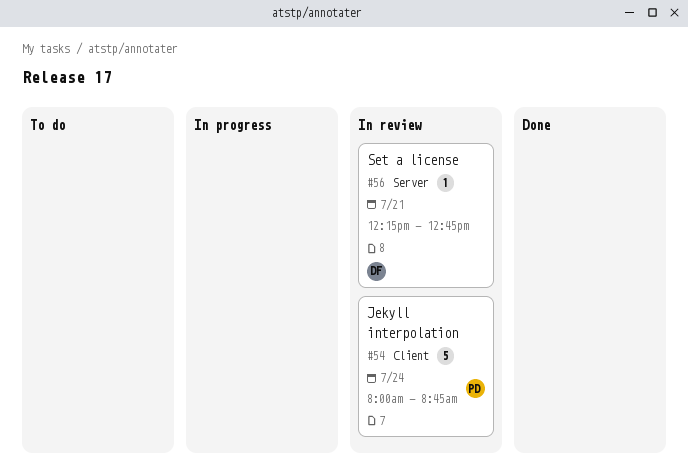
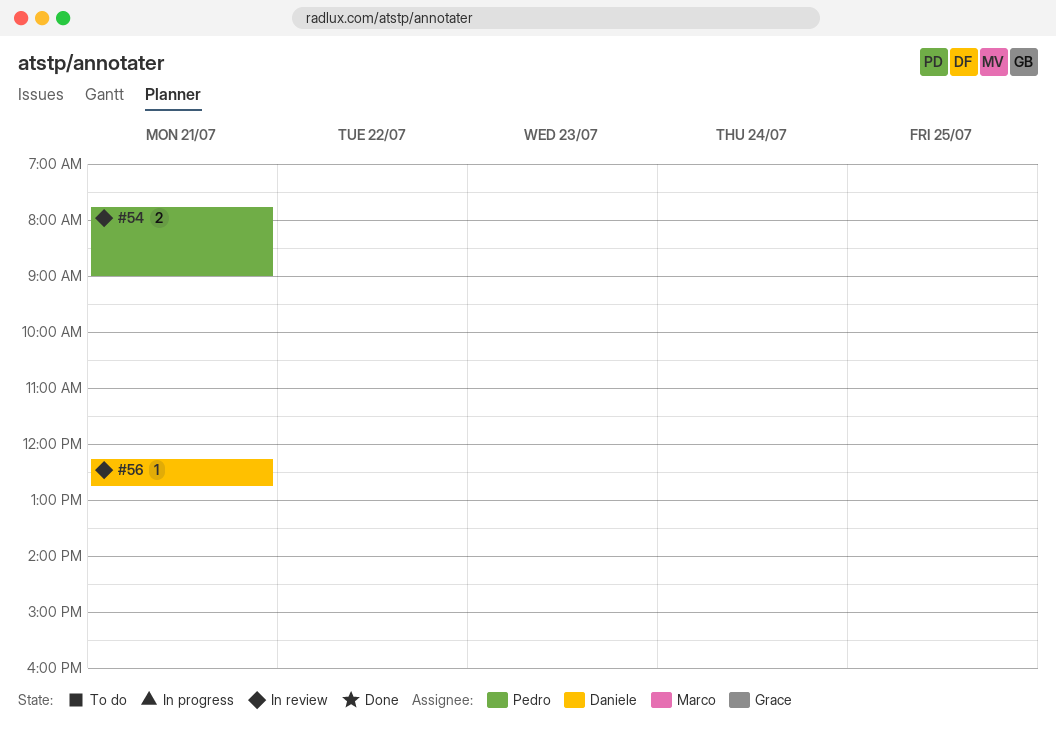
#54, estimate: 5 -> 2
#54, day: Jul 24 -> Jul 21
#54, begins: 08:00 -> 07:45
#54, ends: 08:45 -> 09:00

